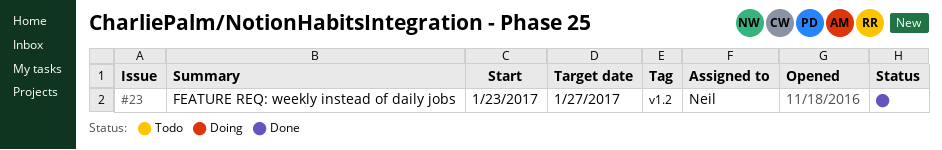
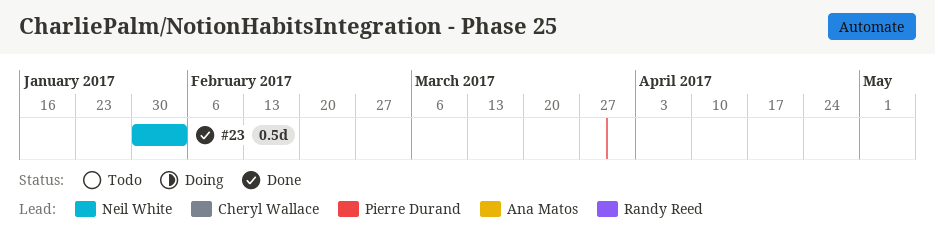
#23, start: Jan 23 -> Jan 30
#23, due: Jan 27 -> Feb 3

